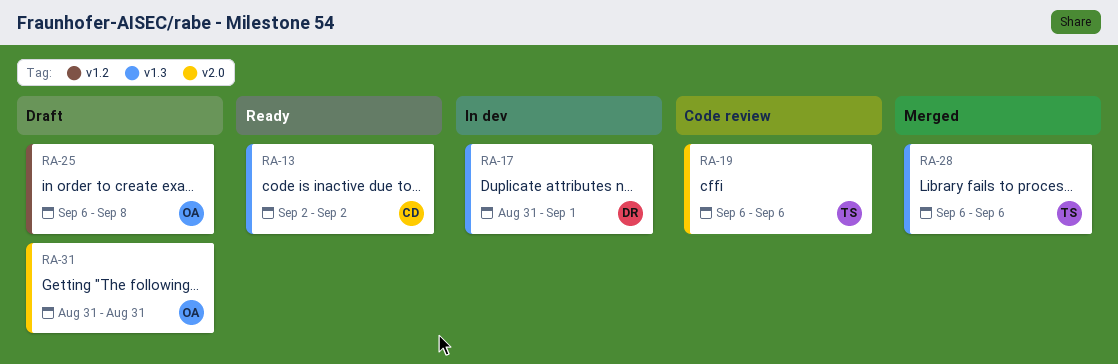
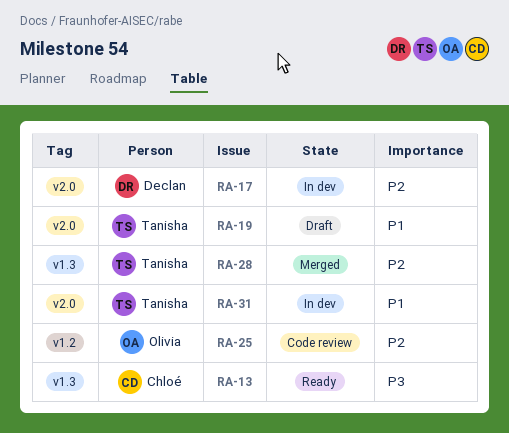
RA-17, label: v1.3 -> v2.0
RA-19, status: Code review -> Draft
RA-25, status: Draft -> Code review
RA-31, status: Draft -> In dev
RA-31, owner: Olivia -> Tanisha

